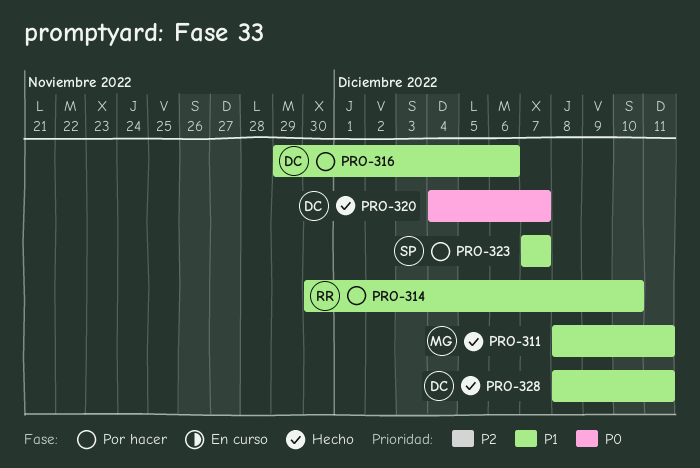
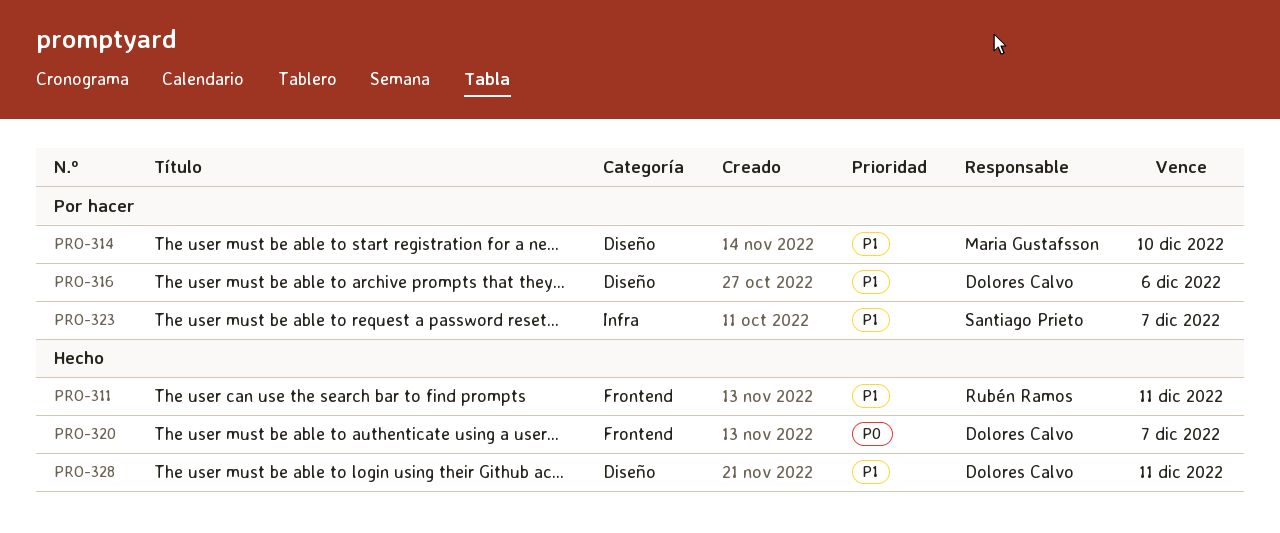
PRO-311, owner: Maria Gustafsson -> Rubén Ramos
PRO-314, owner: Rubén Ramos -> Maria Gustafsson

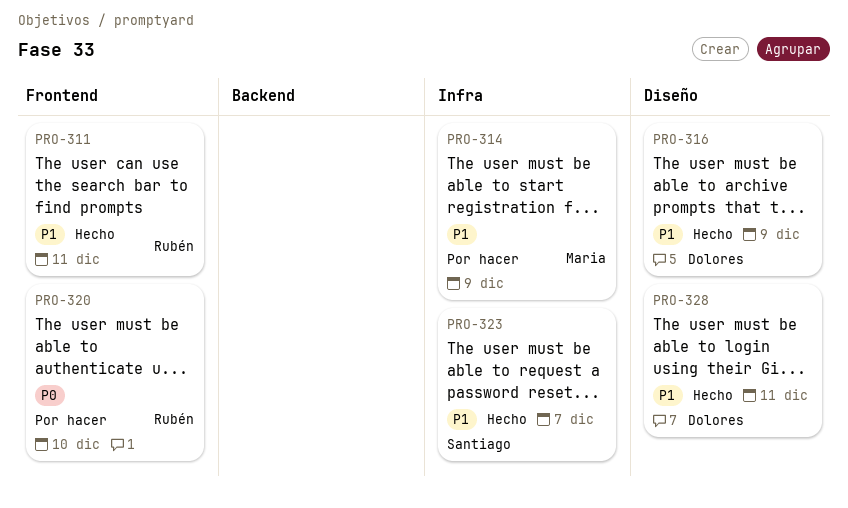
PRO-314, label: Diseño -> Infra
PRO-314, due: Dec 10 -> Dec 9
PRO-316, status: Por hacer -> Hecho
PRO-316, due: Dec 6 -> Dec 9
PRO-320, status: Hecho -> Por hacer
PRO-320, owner: Dolores Calvo -> Rubén Ramos
PRO-320, due: Dec 7 -> Dec 10
PRO-323, status: Por hacer -> Hecho

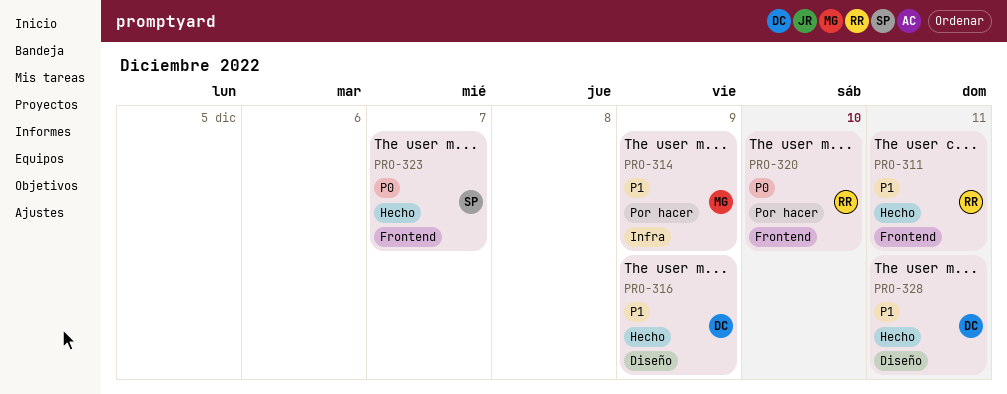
PRO-323, priority: P1 -> P0
PRO-323, label: Infra -> Frontend

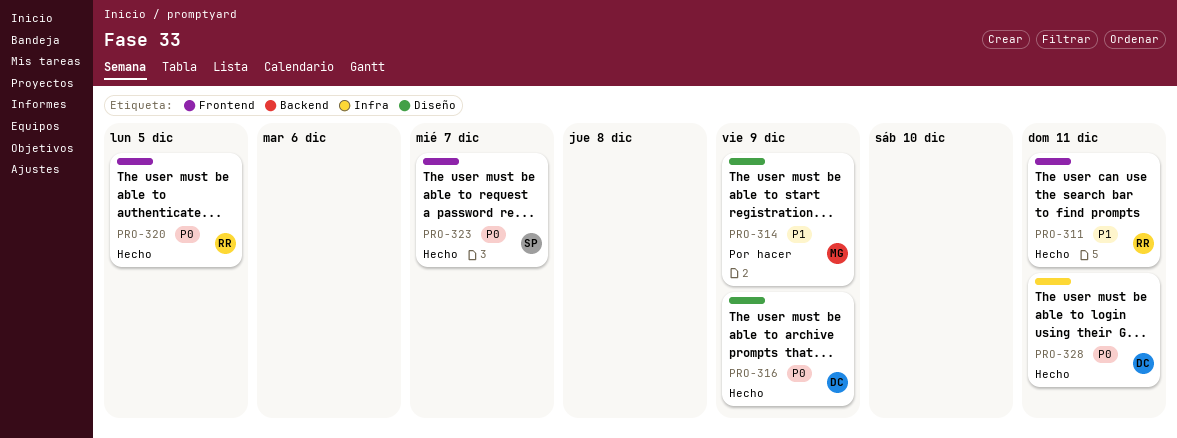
PRO-314, label: Infra -> Diseño
PRO-316, priority: P1 -> P0
PRO-320, status: Por hacer -> Hecho
PRO-320, due: Dec 10 -> Dec 5
PRO-328, priority: P1 -> P0
PRO-328, label: Diseño -> Infra

